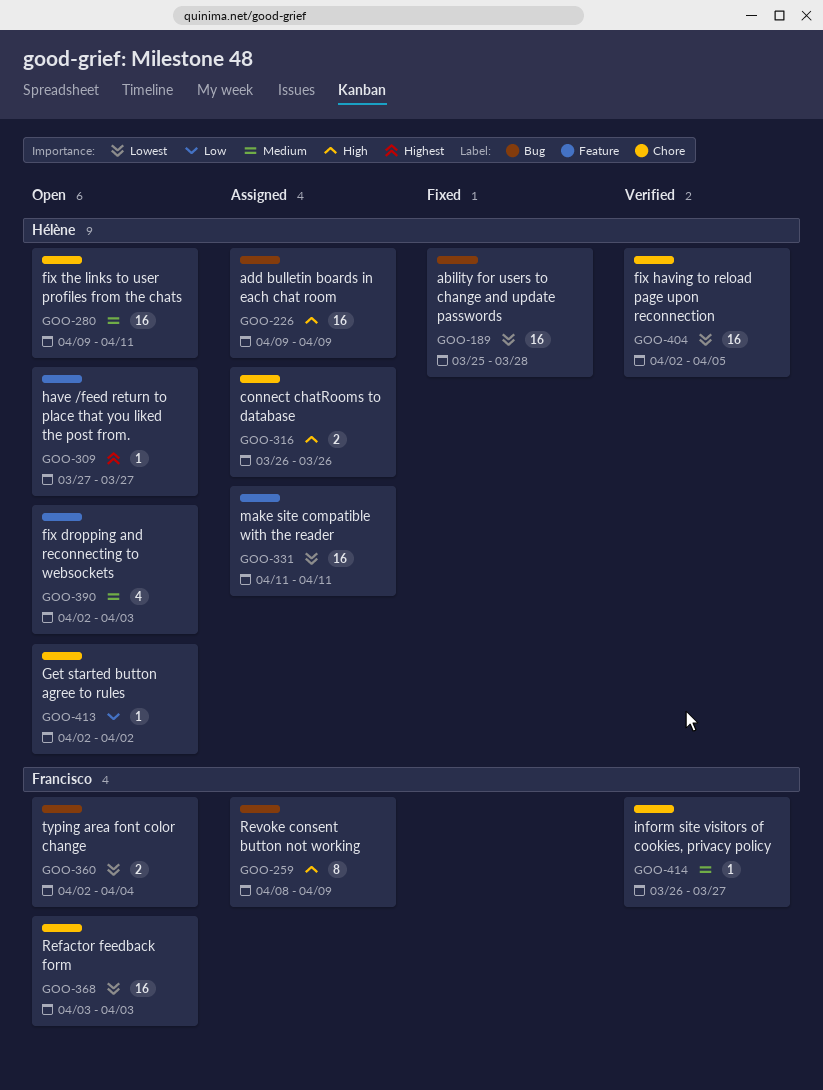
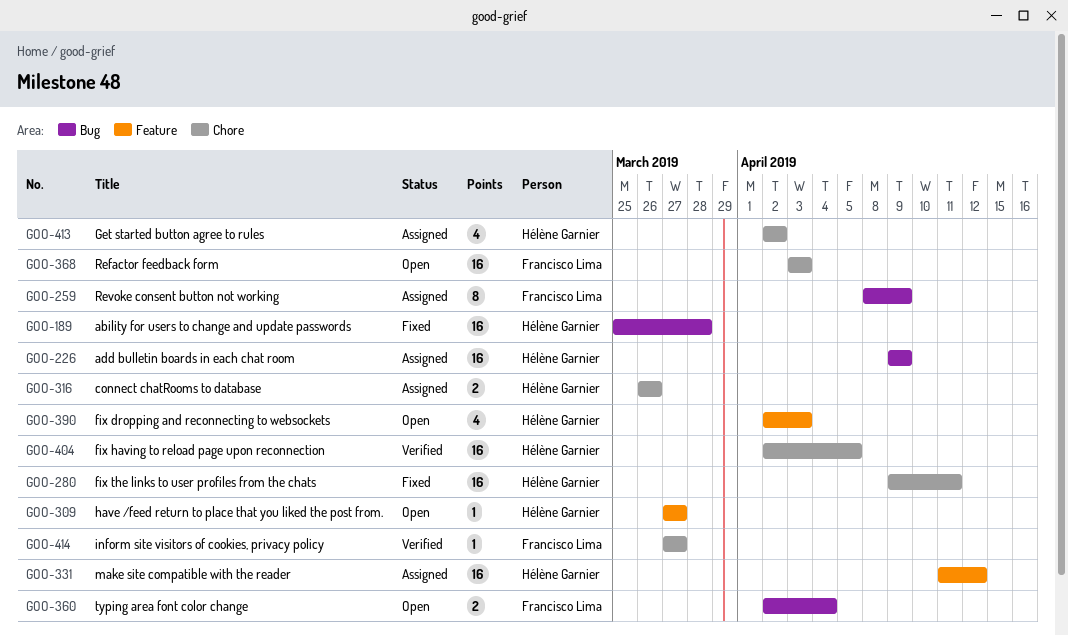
GOO-280, status: Open -> Fixed
GOO-331, due: Apr 11 -> Apr 12
GOO-413, status: Open -> Assigned
GOO-413, estimate: 1 -> 4
GOO-414, start: Mar 26 -> Mar 27

